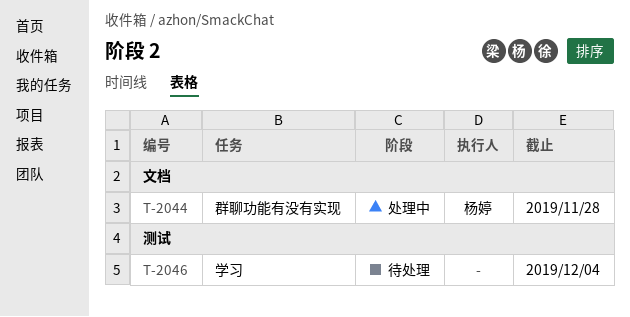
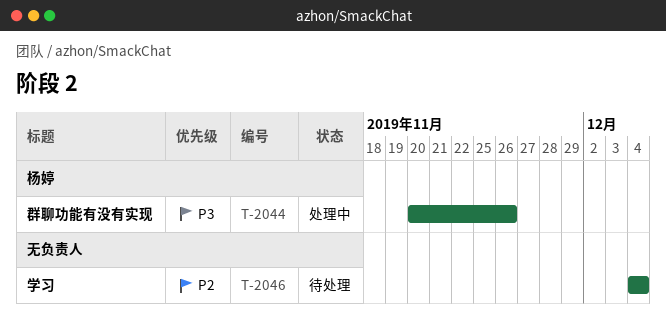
T-2044, due: Nov 28 -> Nov 26

